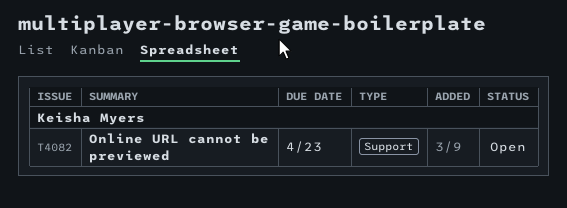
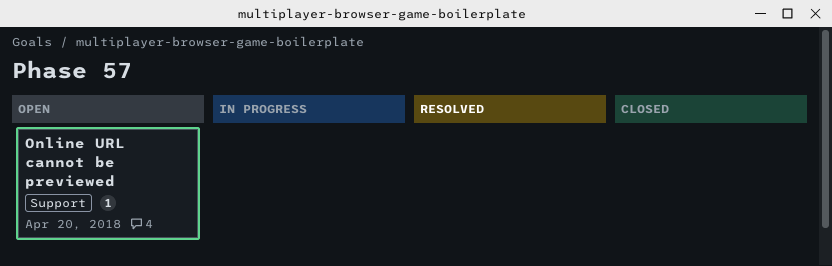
Online URL cannot be previewed, due: Apr 23 -> Apr 20

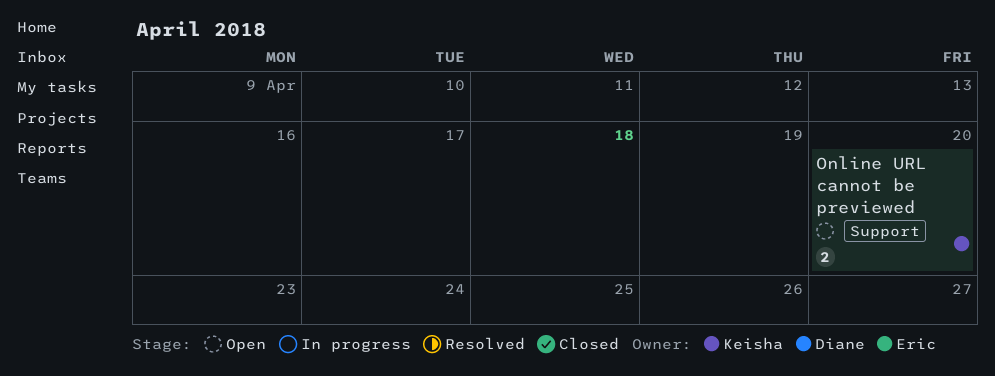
Online URL cannot be previewed, estimate: 1 -> 2

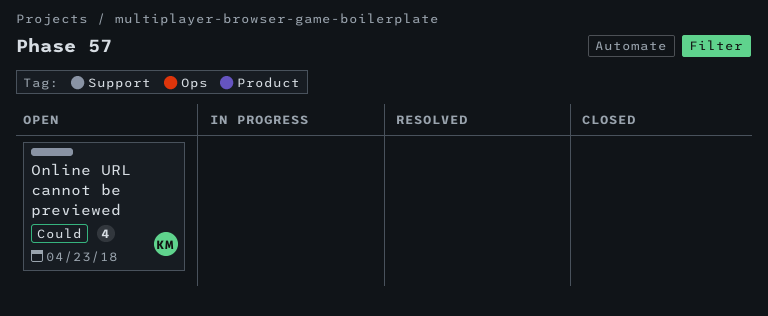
Online URL cannot be previewed, estimate: 2 -> 4
Online URL cannot be previewed, due: Apr 20 -> Apr 23

